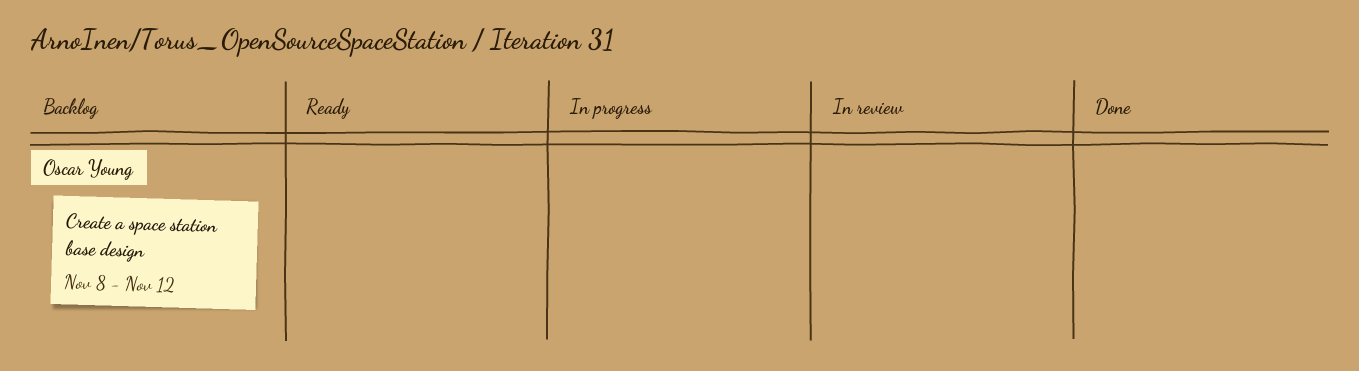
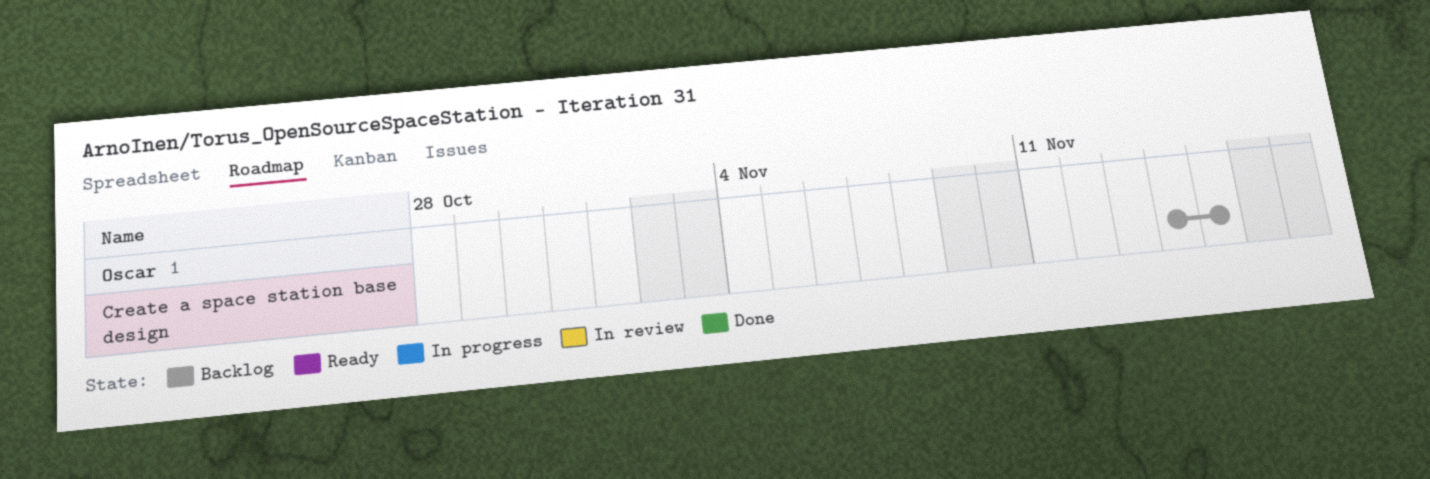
Create a space station base design, start: Nov 8 -> Nov 14
Create a space station base design, due: Nov 12 -> Nov 15

